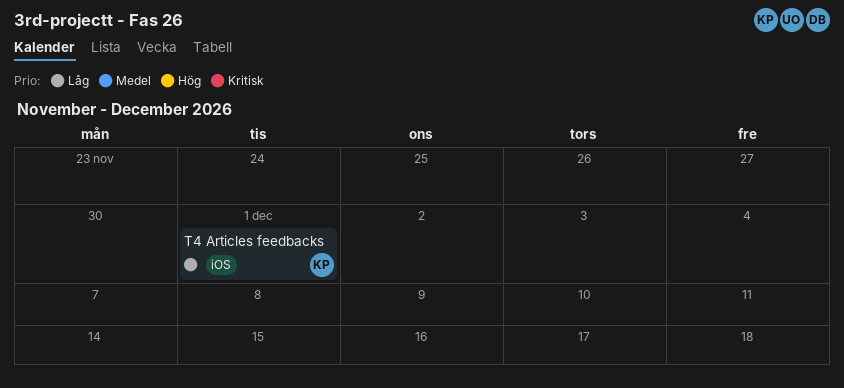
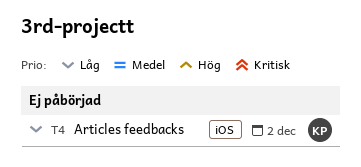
T4, due: Dec 1 -> Dec 2

